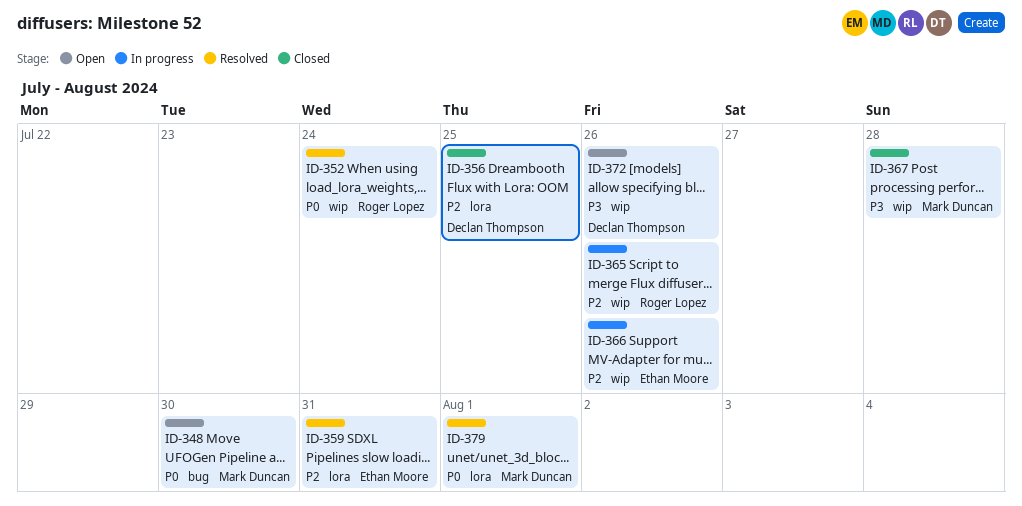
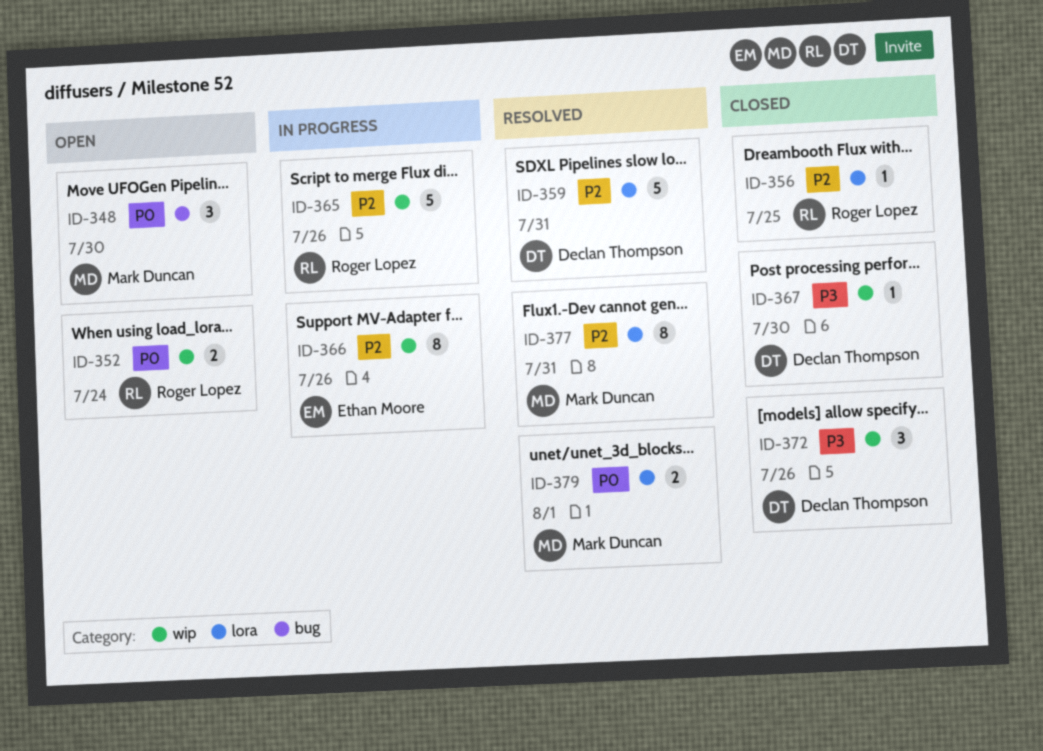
ID-352, status: Resolved -> Open
ID-356, owner: Declan Thompson -> Roger Lopez
ID-359, owner: Ethan Moore -> Declan Thompson
ID-367, owner: Mark Duncan -> Declan Thompson
ID-367, due: Jul 28 -> Jul 30
ID-372, status: Open -> Closed
ID-377: none -> present

